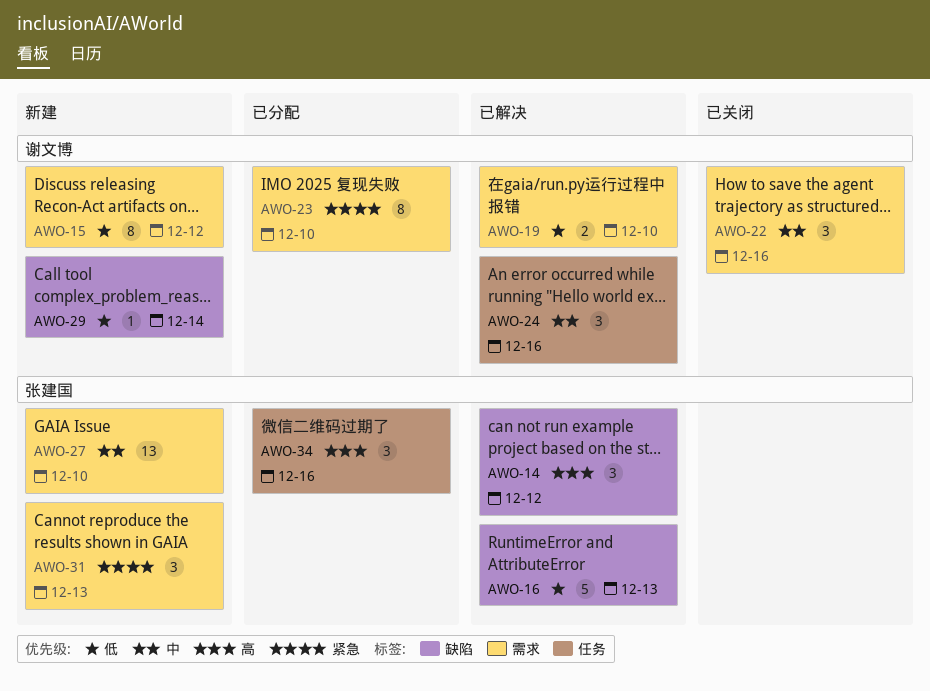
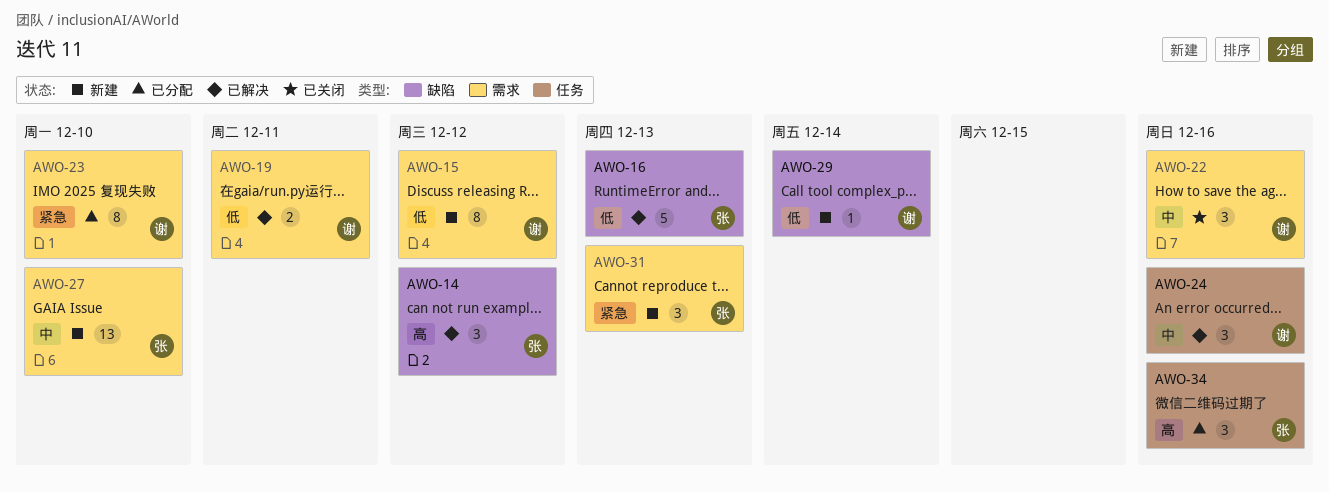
AWO-19, due: Dec 10 -> Dec 11

